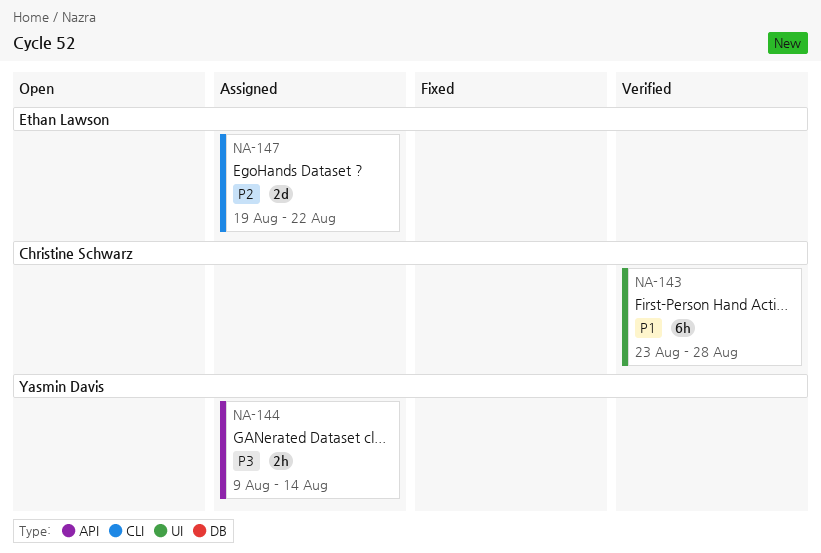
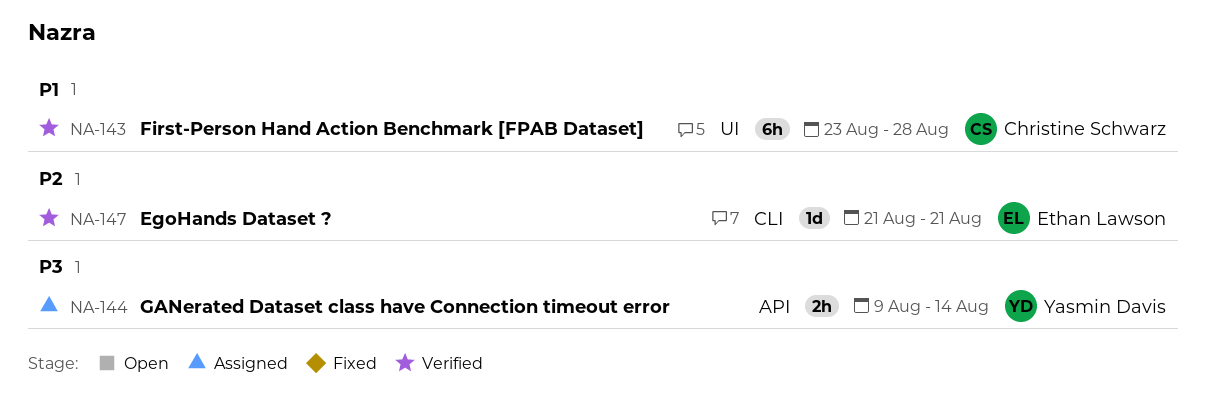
NA-147, status: Assigned -> Verified
NA-147, estimate: 2d -> 1d
NA-147, start: Aug 19 -> Aug 21
NA-147, due: Aug 22 -> Aug 21

